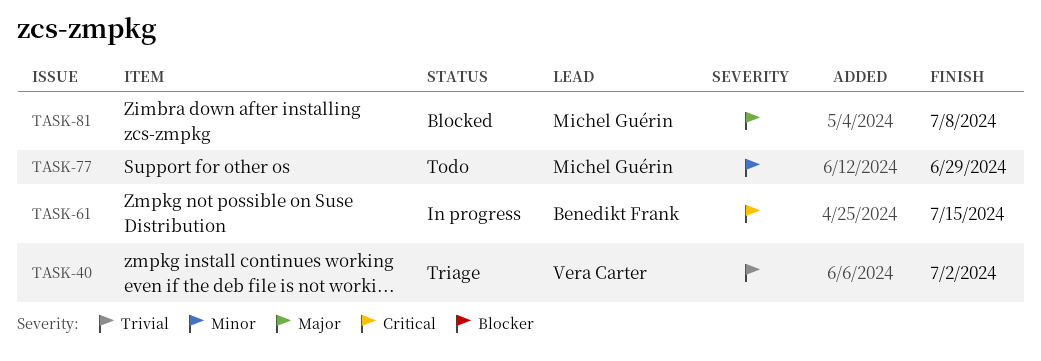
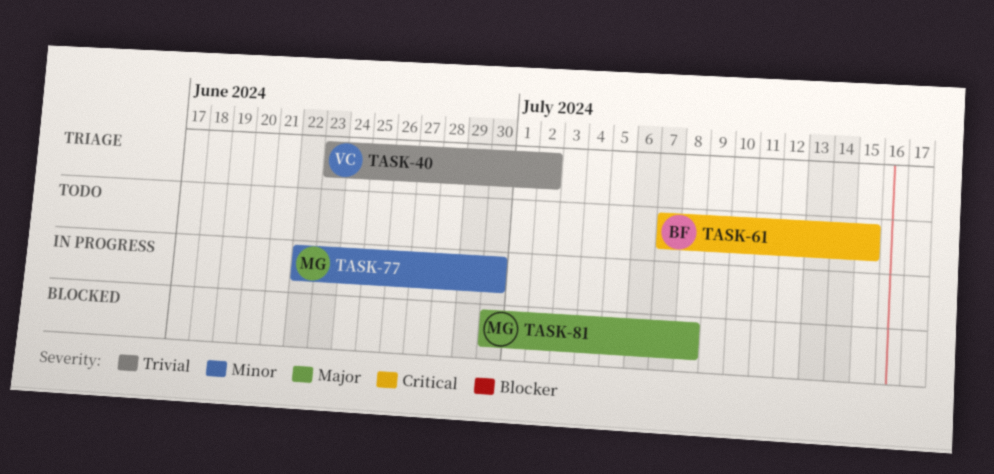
TASK-61, status: In progress -> Todo
TASK-77, status: Todo -> In progress
TASK-77, due: Jun 29 -> Jun 30

